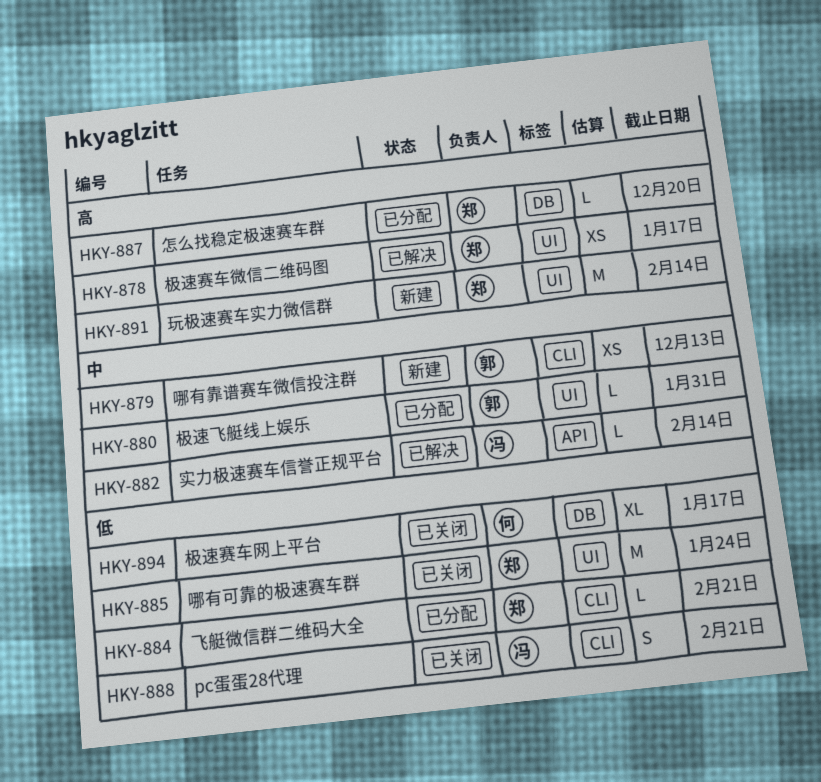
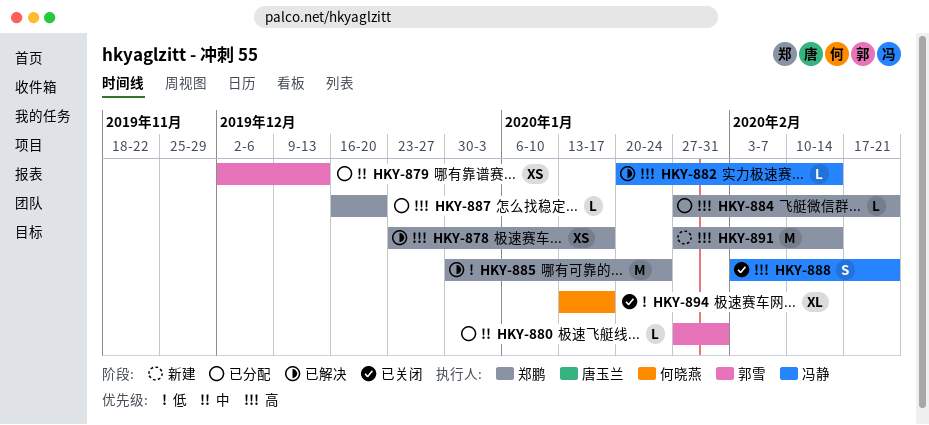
HKY-879, status: 新建 -> 已分配
HKY-882, priority: 中 -> 高
HKY-884, priority: 低 -> 高
HKY-885, status: 已关闭 -> 已解决
HKY-888, priority: 低 -> 高

